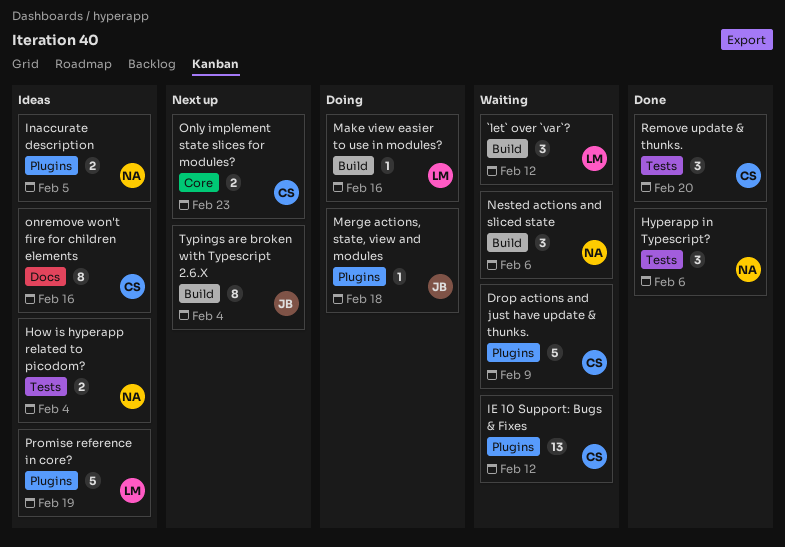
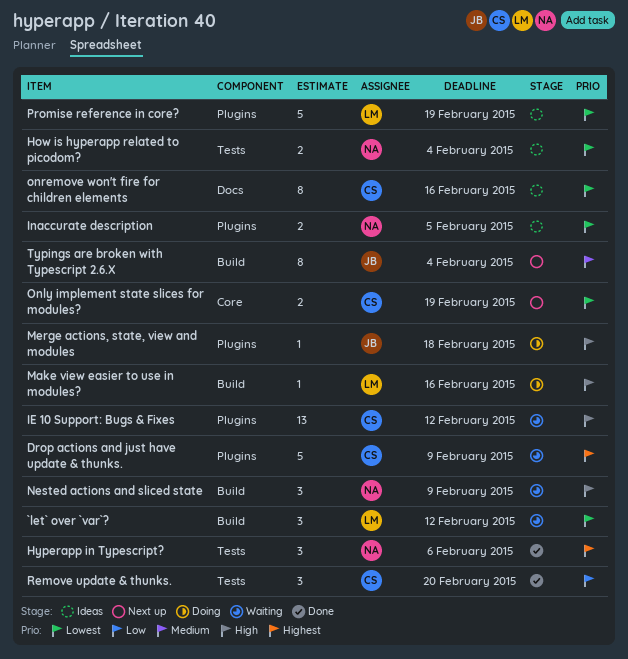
Nested actions and sliced state, due: Feb 6 -> Feb 9
Only implement state slices for modules?, due: Feb 23 -> Feb 19

